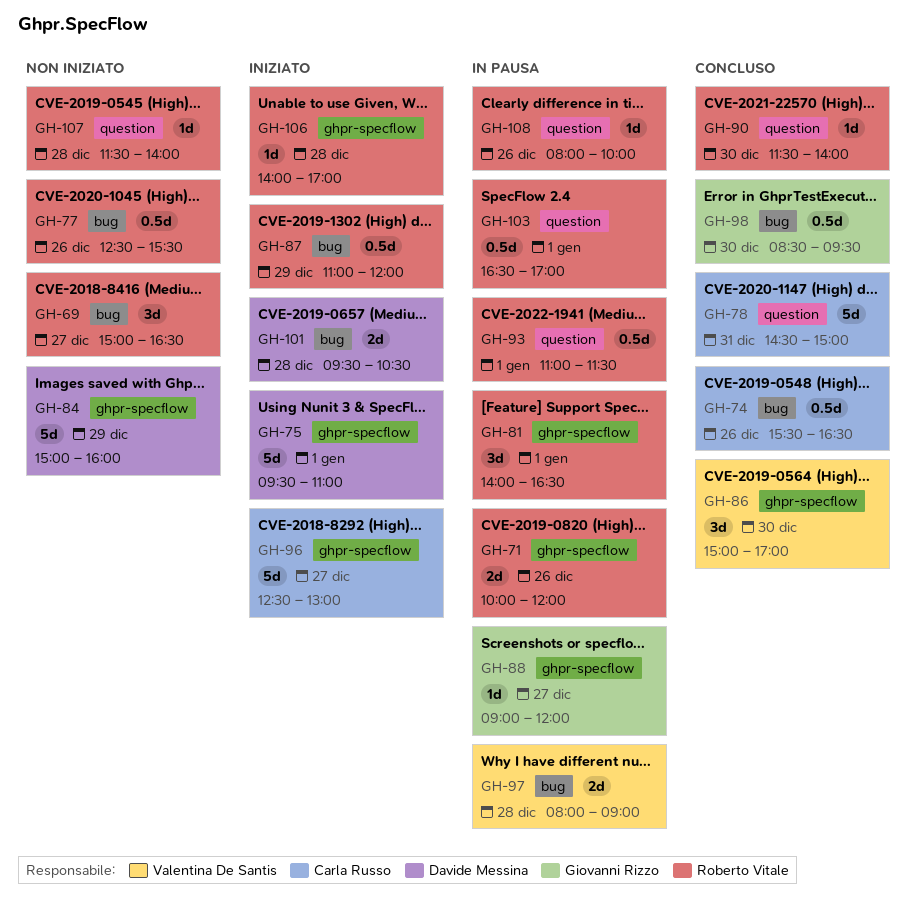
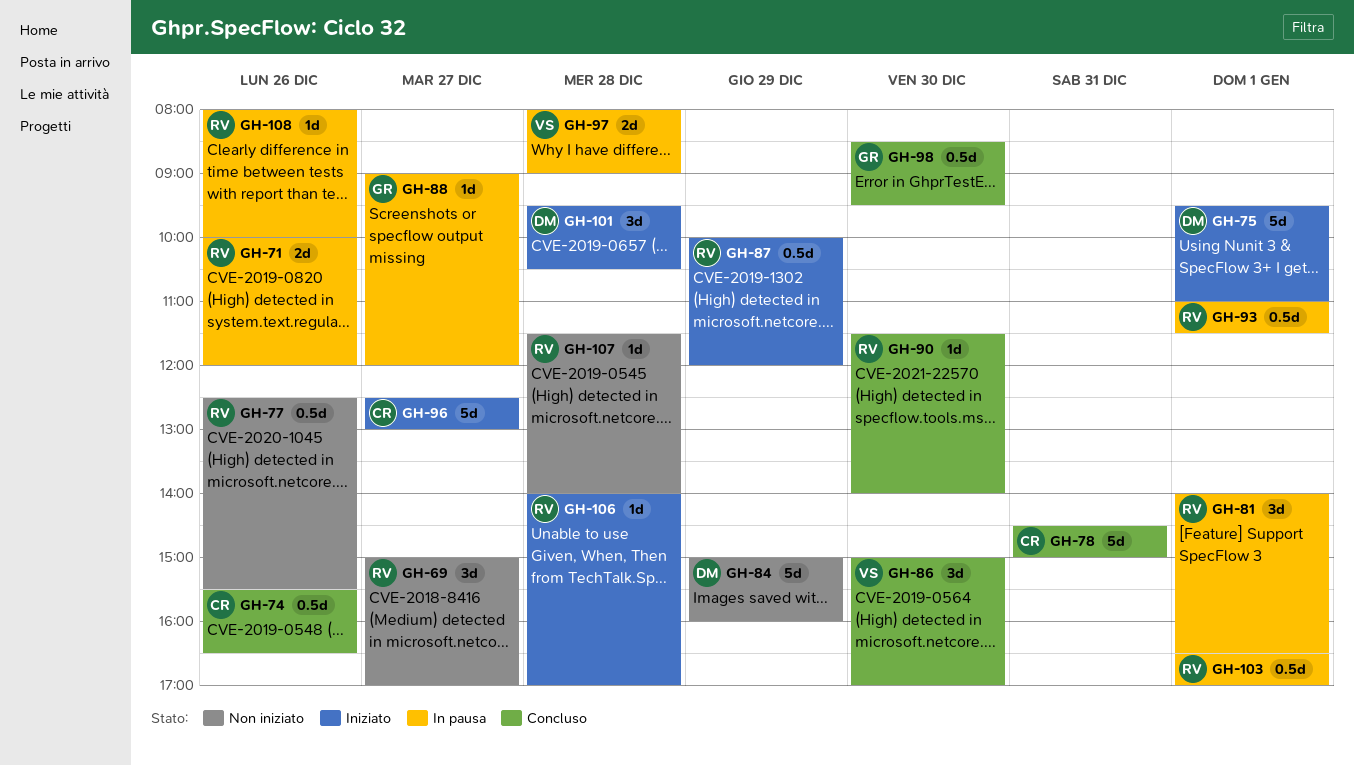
GH-69, ends: 16:30 -> 17:00
GH-87, begins: 11:00 -> 10:00
GH-101, estimate: 2d -> 3d

